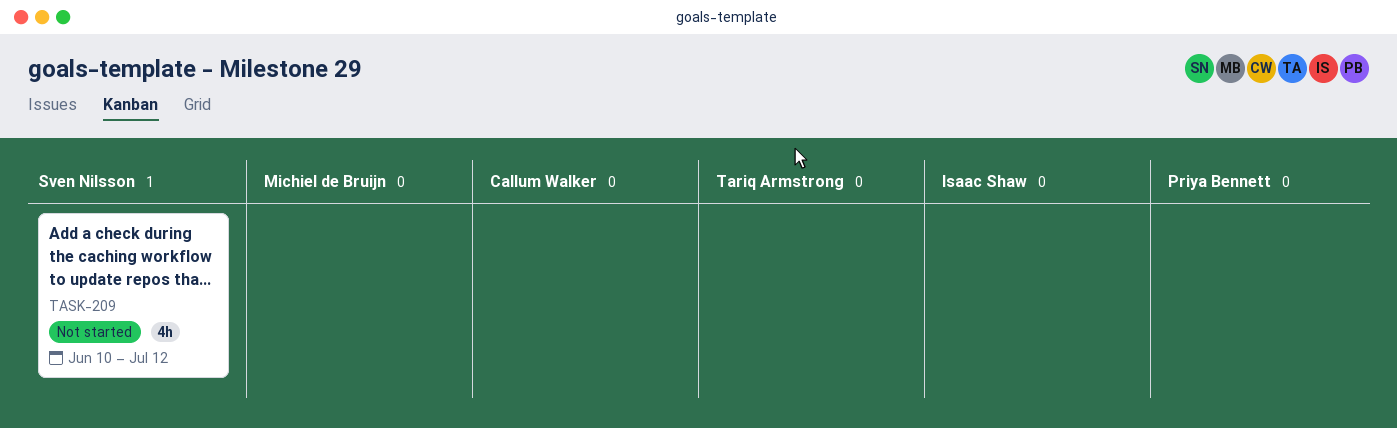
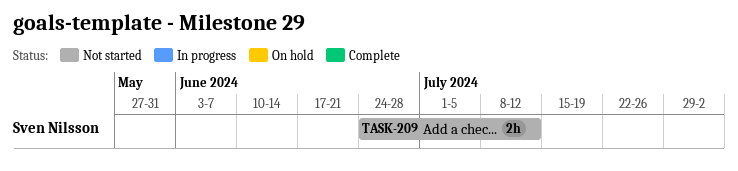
TASK-209, estimate: 4h -> 2h
TASK-209, start: Jun 10 -> Jun 24

